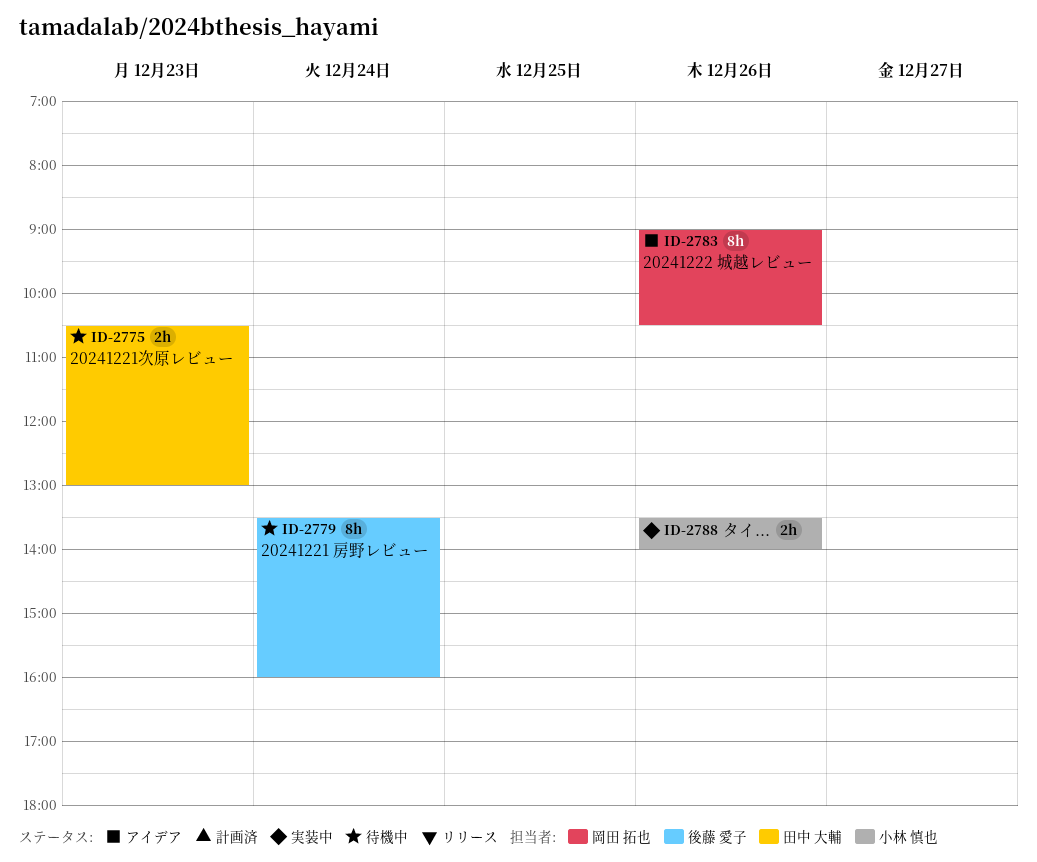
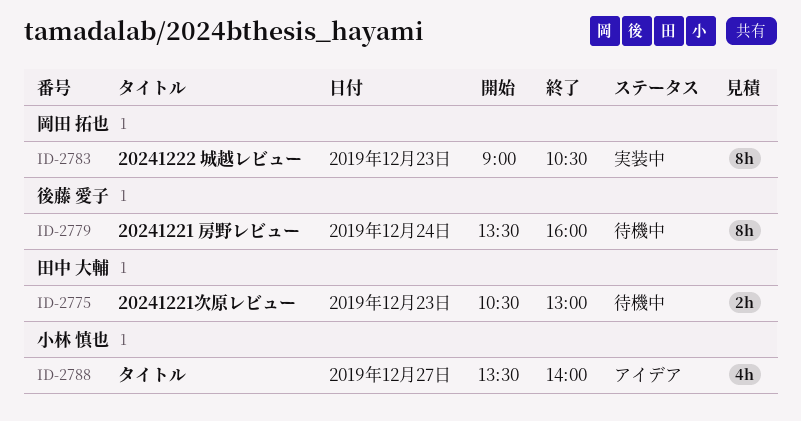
ID-2783, status: アイデア -> 実装中
ID-2783, day: Dec 26 -> Dec 23
ID-2788, status: 実装中 -> アイデア
ID-2788, estimate: 2h -> 4h
ID-2788, day: Dec 26 -> Dec 27

